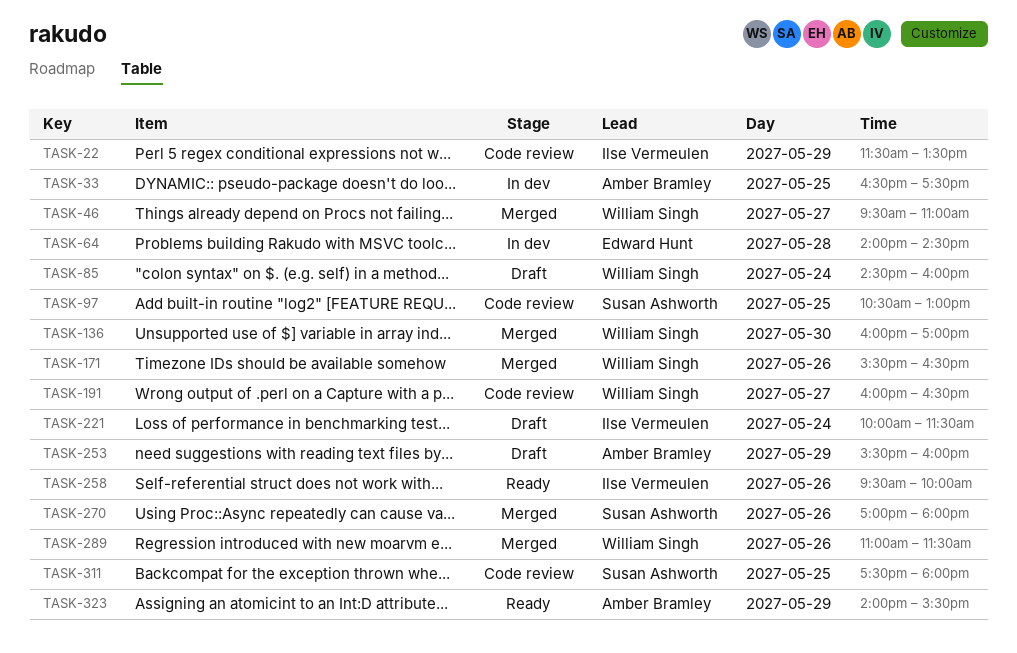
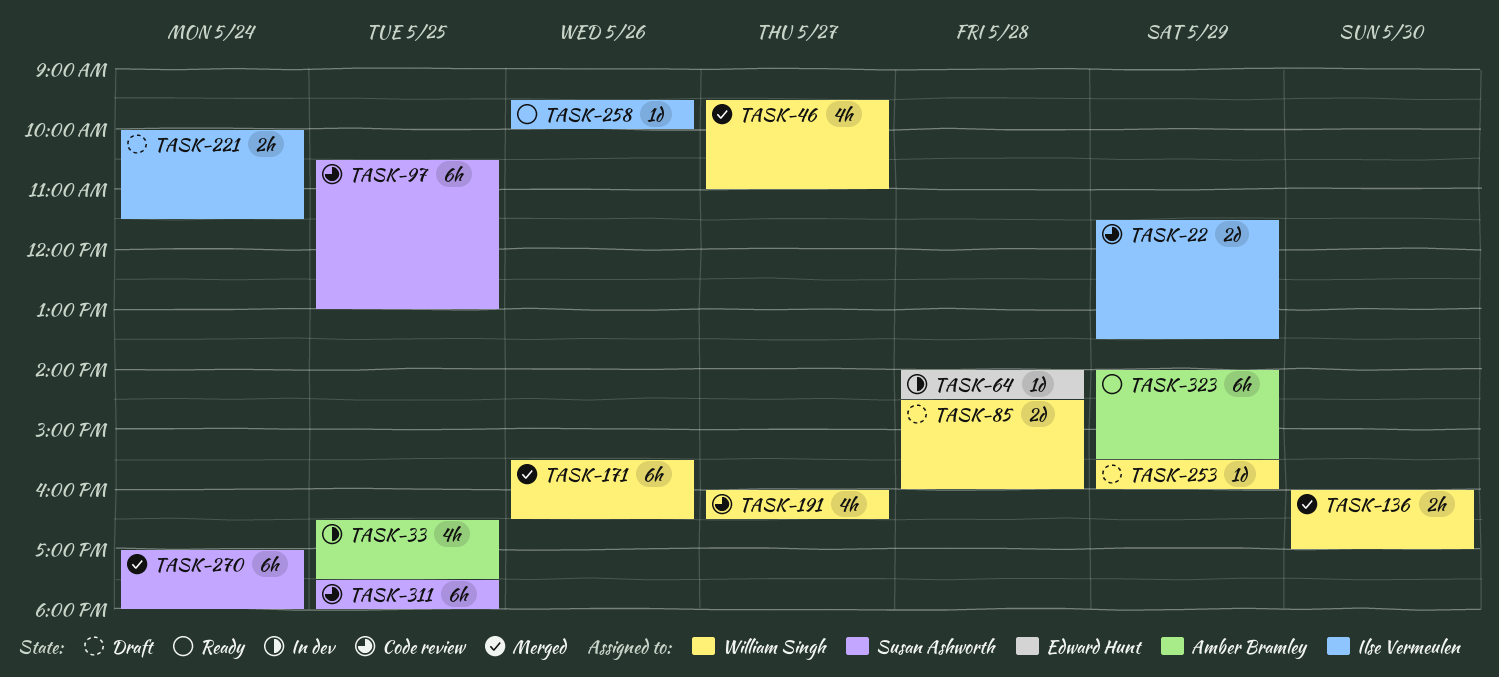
TASK-85, day: May 24 -> May 28
TASK-253, owner: Amber Bramley -> William Singh
TASK-270, day: May 26 -> May 24
TASK-289: present -> none

